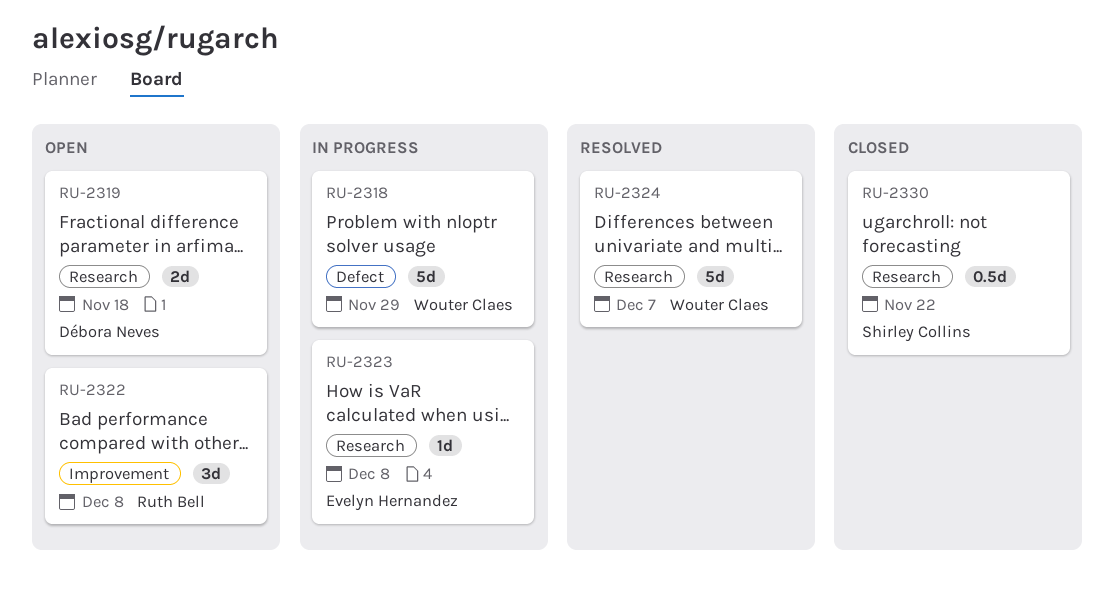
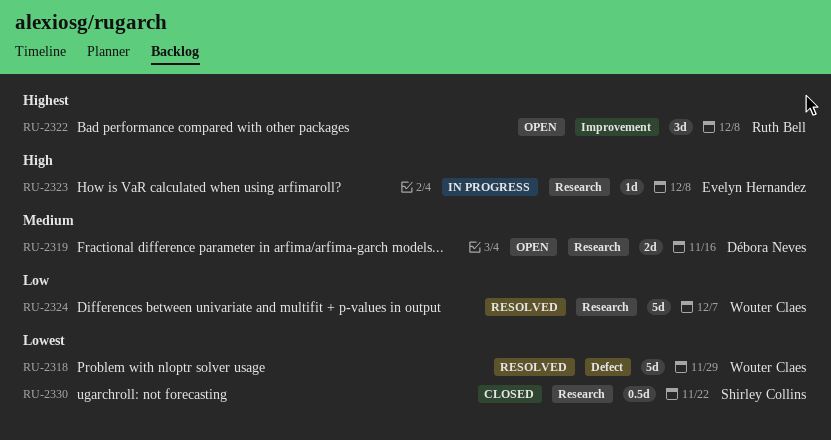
RU-2318, status: In progress -> Resolved
RU-2319, due: Nov 18 -> Nov 16

